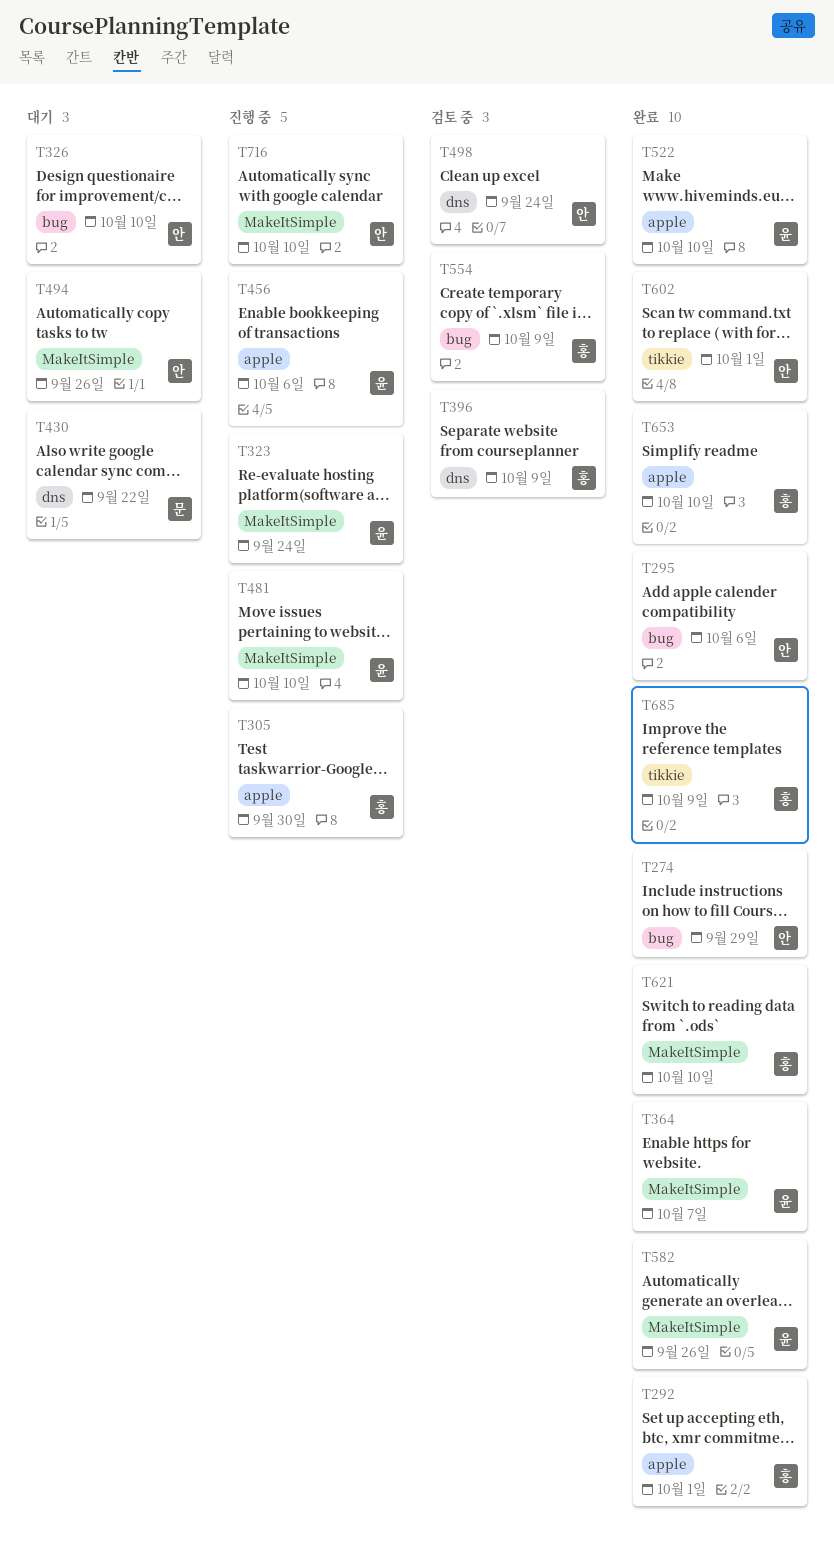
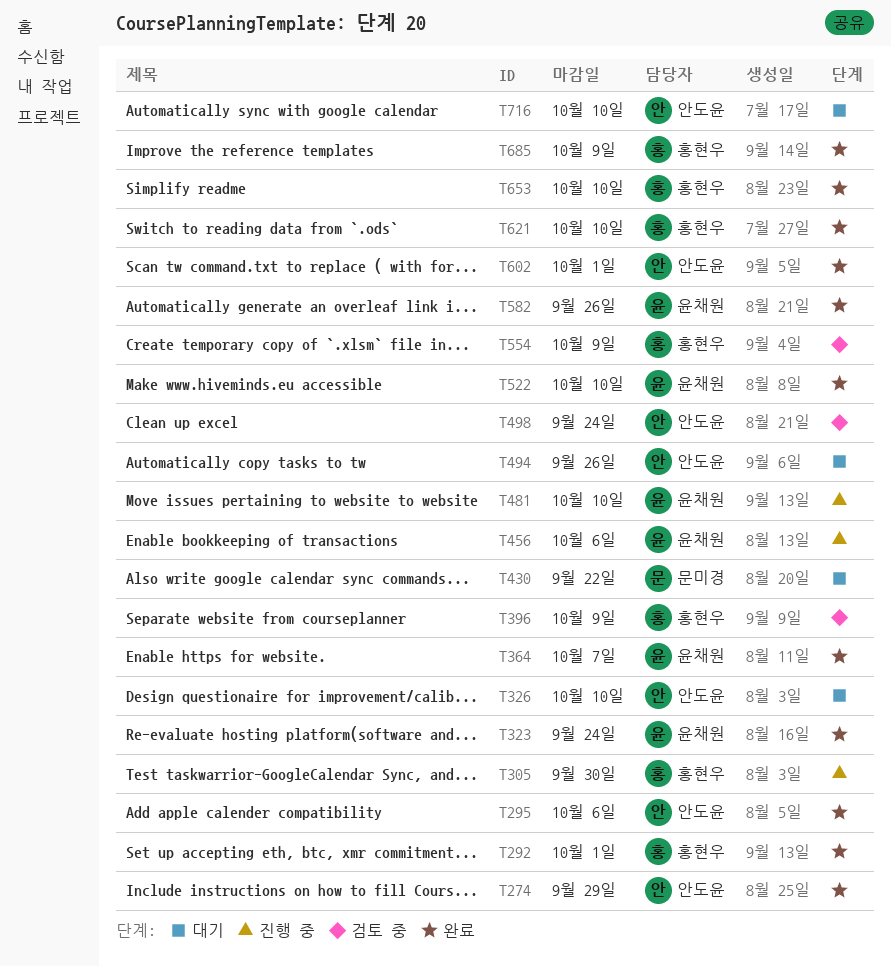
T323, status: 진행 중 -> 완료
T716, status: 진행 중 -> 대기

